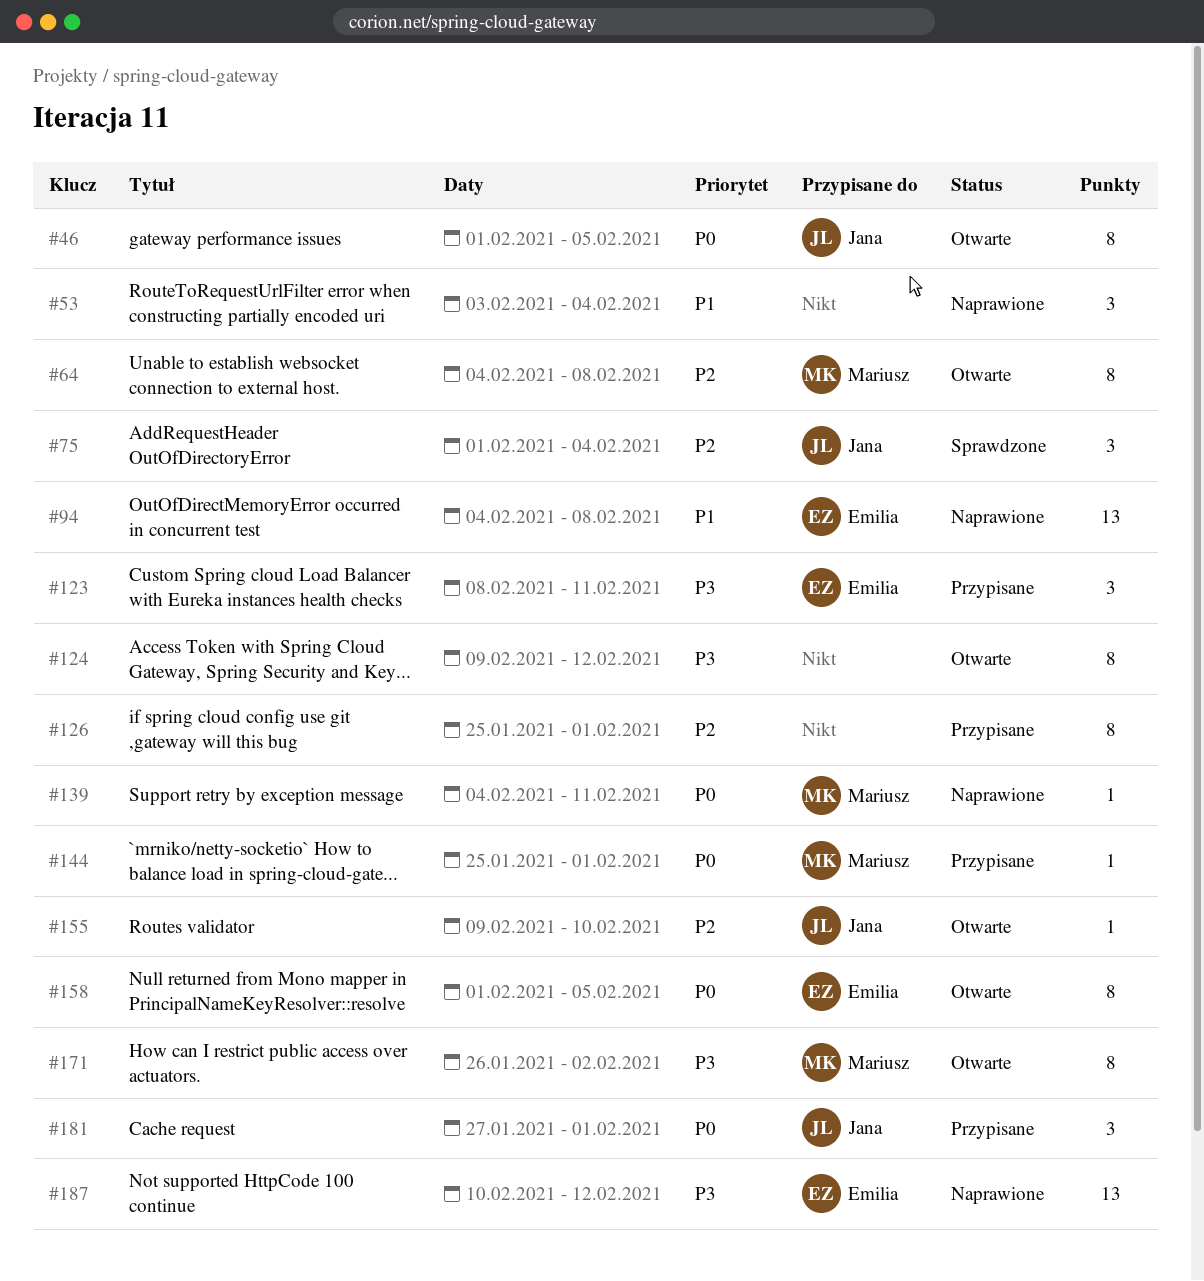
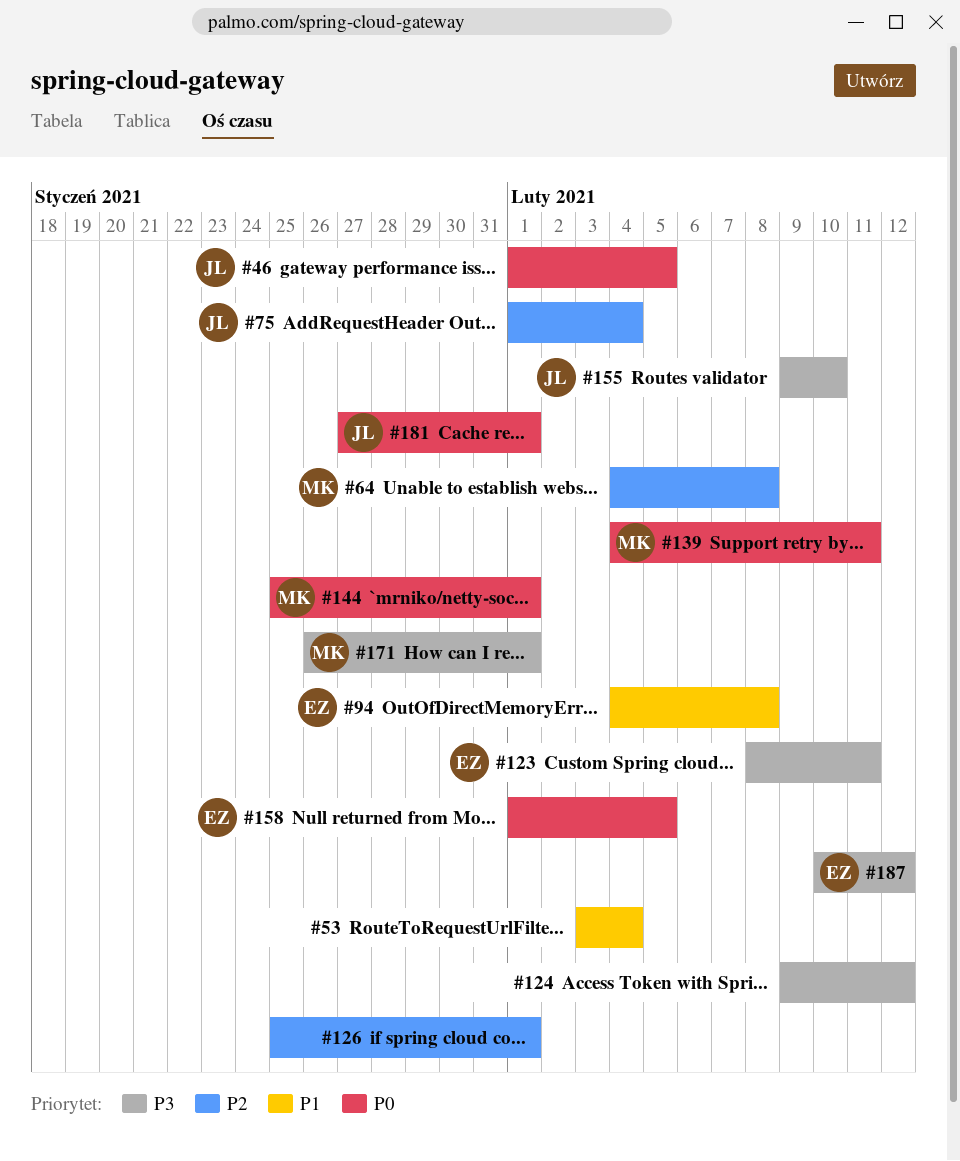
#155, priority: P2 -> P3
#171, due: Feb 2 -> Feb 1

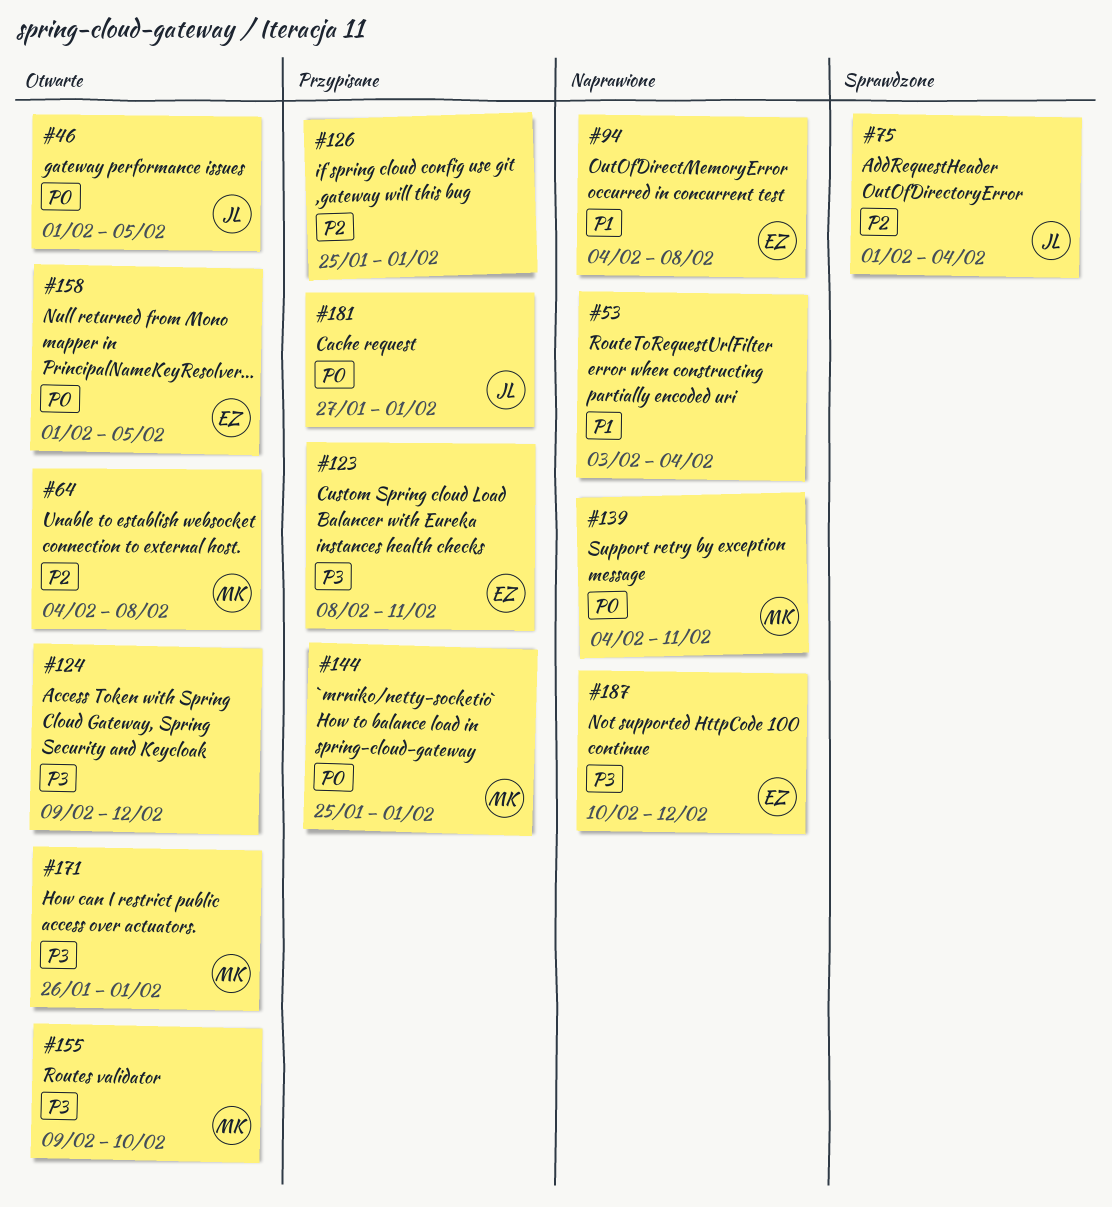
#155, owner: JL -> MK

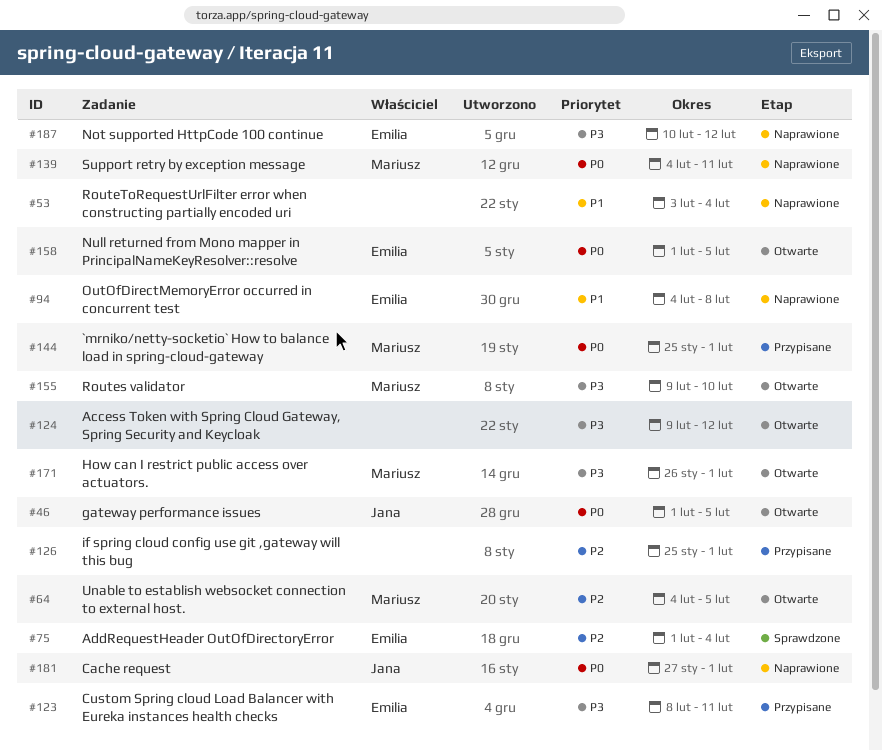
#64, due: Feb 8 -> Feb 5
#75, owner: Jana -> Emilia
#181, status: Przypisane -> Naprawione

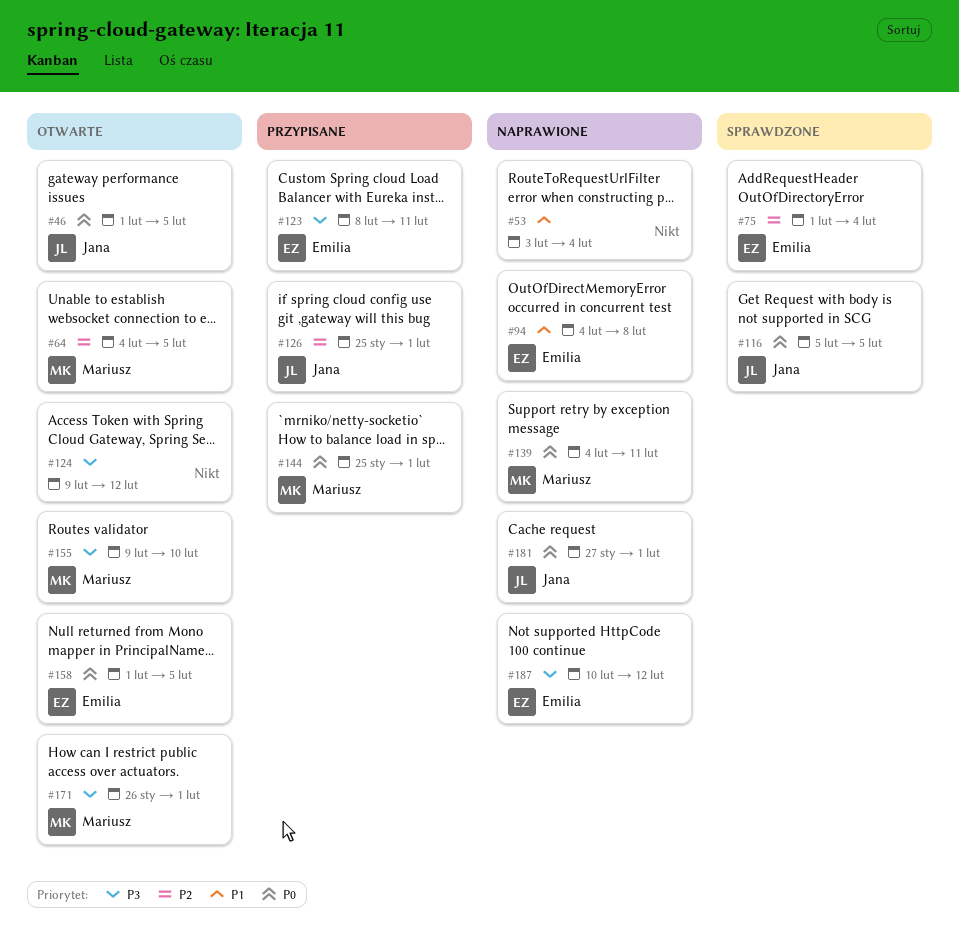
#116: none -> present
#126, owner: none -> Jana

